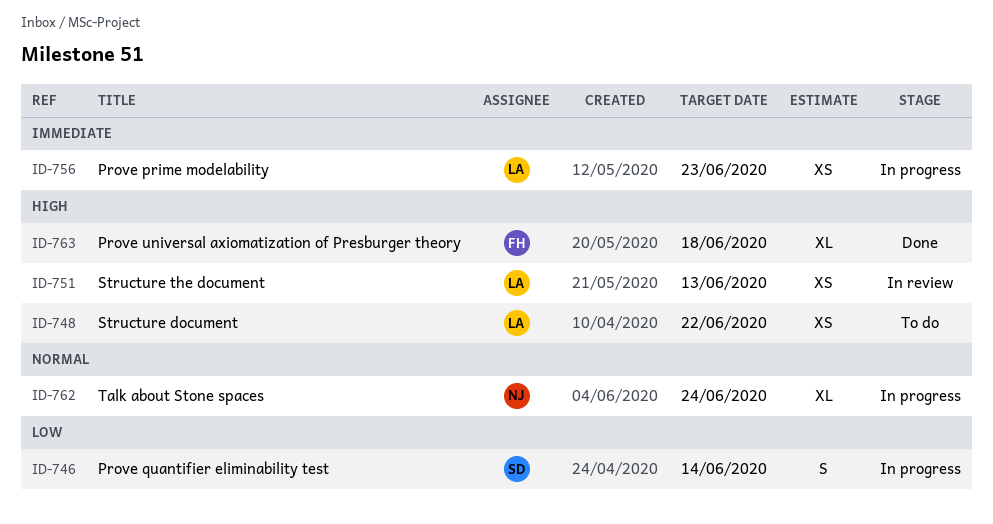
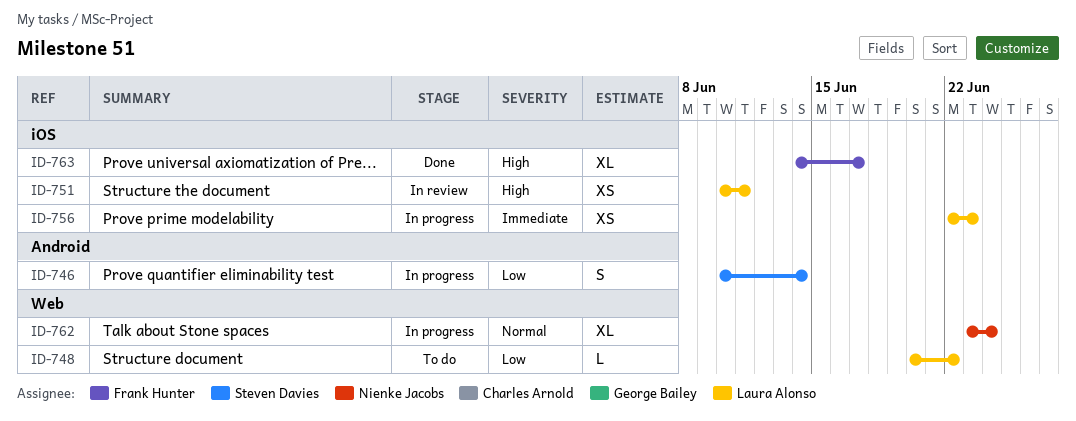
ID-748, priority: High -> Low
ID-748, estimate: XS -> L
ID-751, due: Jun 13 -> Jun 11
ID-763, due: Jun 18 -> Jun 17

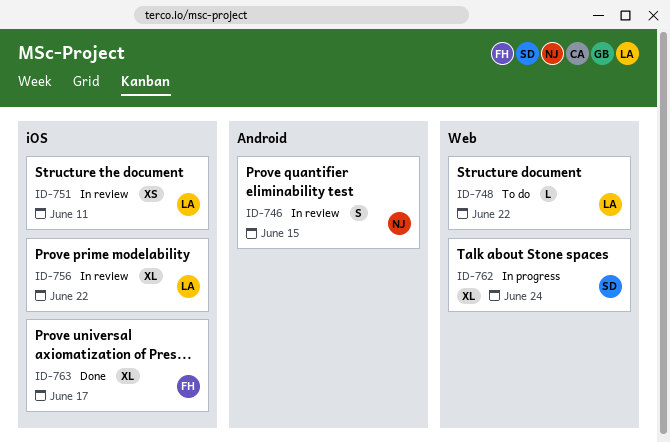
ID-746, status: In progress -> In review
ID-746, owner: Steven Davies -> Nienke Jacobs
ID-746, due: Jun 14 -> Jun 15
ID-756, status: In progress -> In review
ID-756, estimate: XS -> XL
ID-756, due: Jun 23 -> Jun 22
ID-762, owner: Nienke Jacobs -> Steven Davies

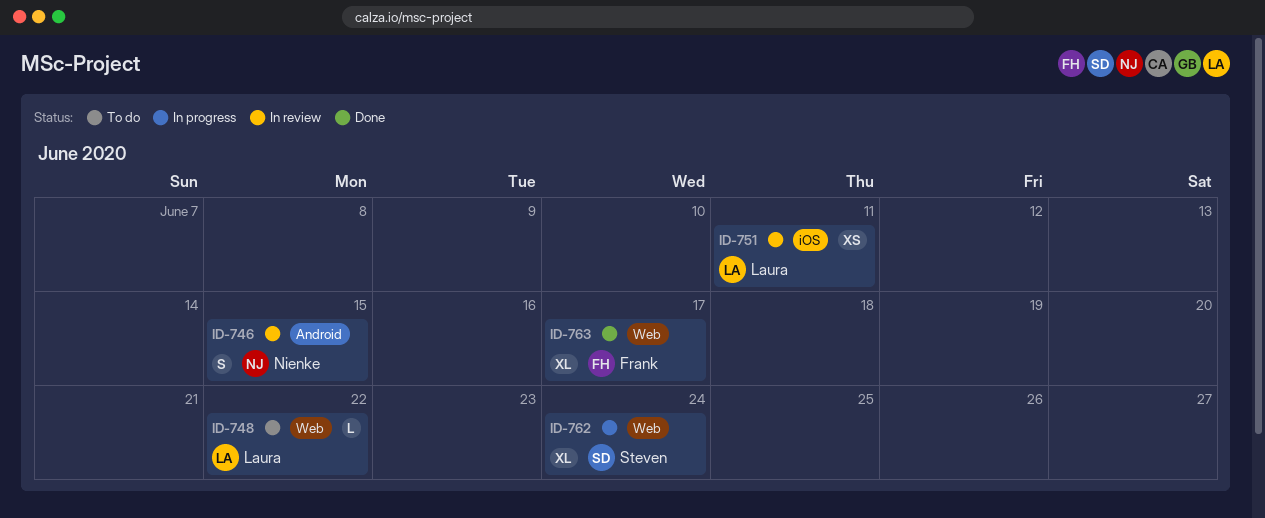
ID-756: present -> none
ID-763, label: iOS -> Web

